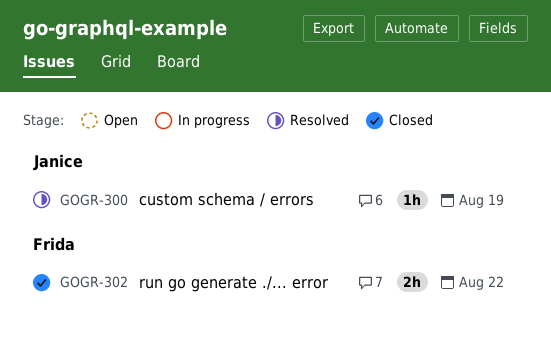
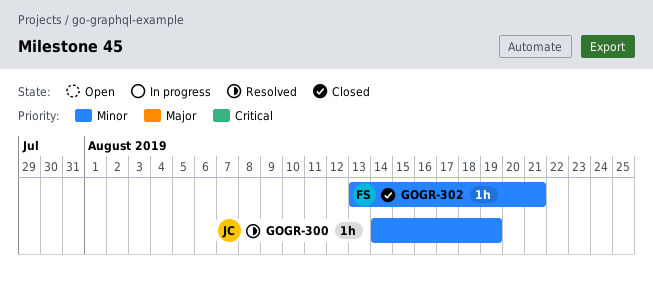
GOGR-302, estimate: 2h -> 1h
GOGR-302, due: Aug 22 -> Aug 21

